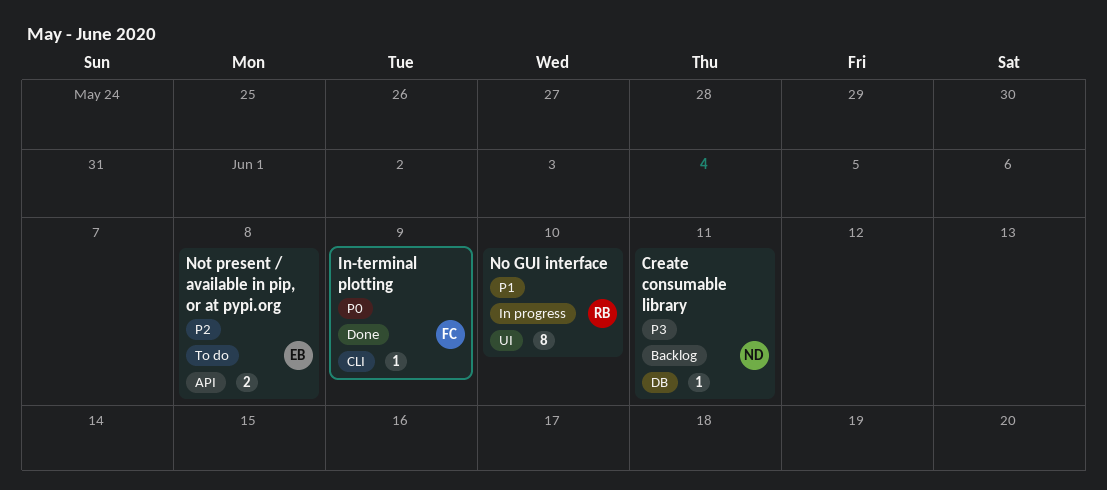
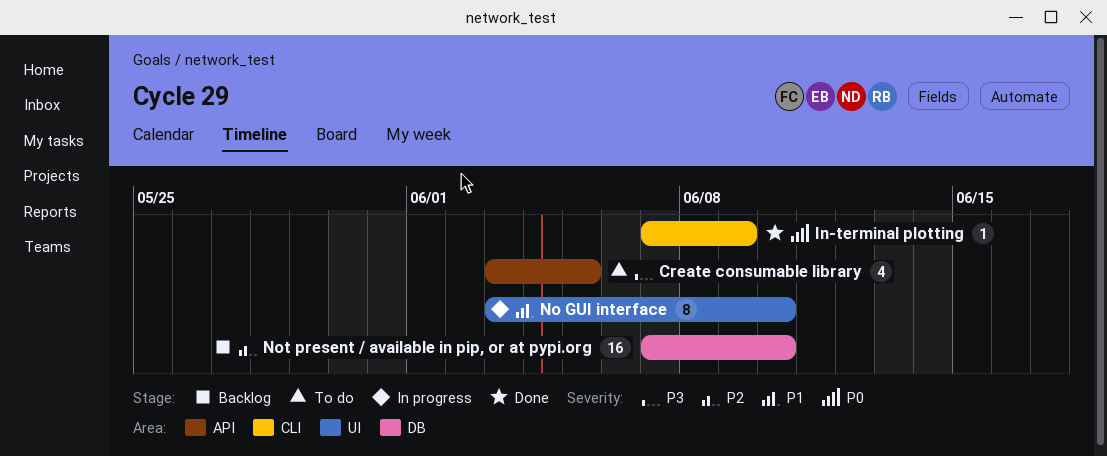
Create consumable library, status: Backlog -> To do
Create consumable library, label: DB -> API
Create consumable library, estimate: 1 -> 4
Create consumable library, due: Jun 11 -> Jun 5
Not present / available in pip, or at pypi.org, status: To do -> Backlog
Not present / available in pip, or at pypi.org, label: API -> DB
Not present / available in pip, or at pypi.org, estimate: 2 -> 16
Not present / available in pip, or at pypi.org, due: Jun 8 -> Jun 10

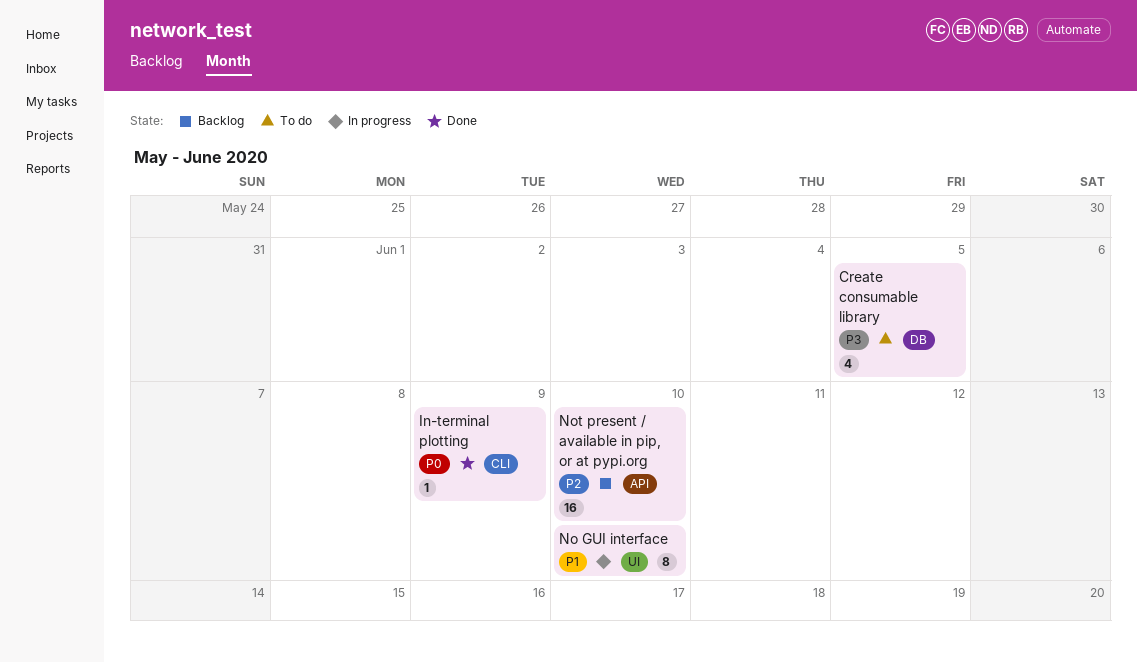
Create consumable library, label: API -> DB
Not present / available in pip, or at pypi.org, label: DB -> API

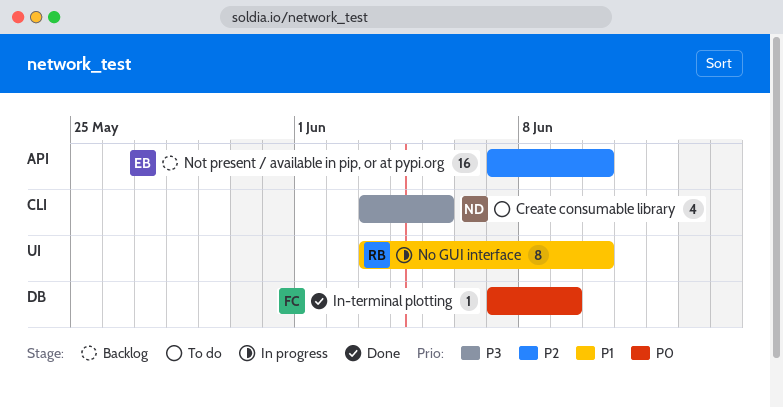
Create consumable library, label: DB -> CLI
In-terminal plotting, label: CLI -> DB

